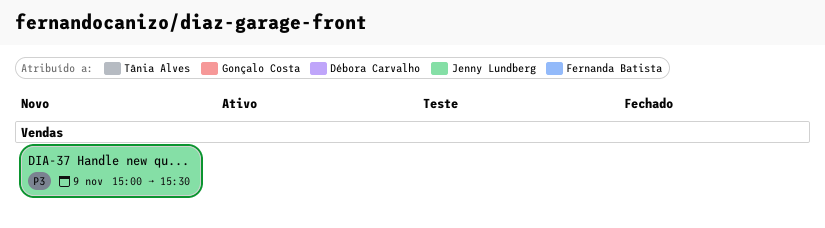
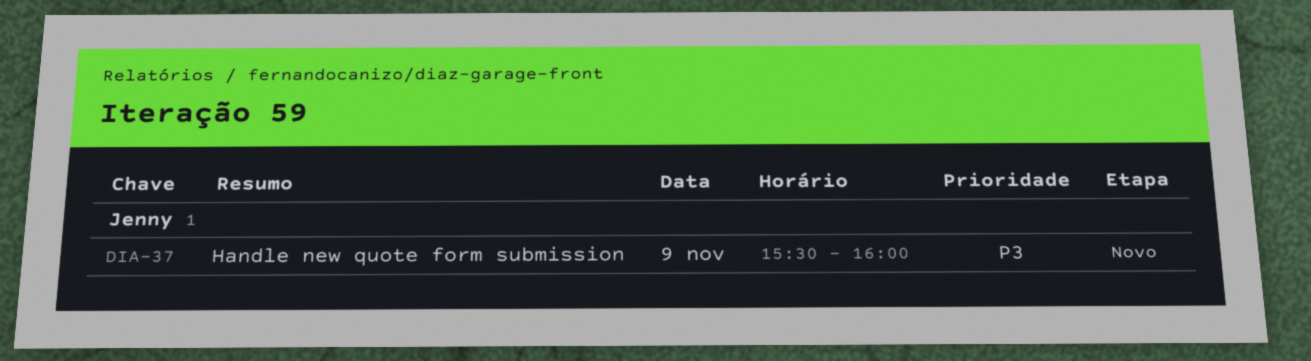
DIA-37, begins: 15:00 -> 15:30
DIA-37, ends: 15:30 -> 16:00

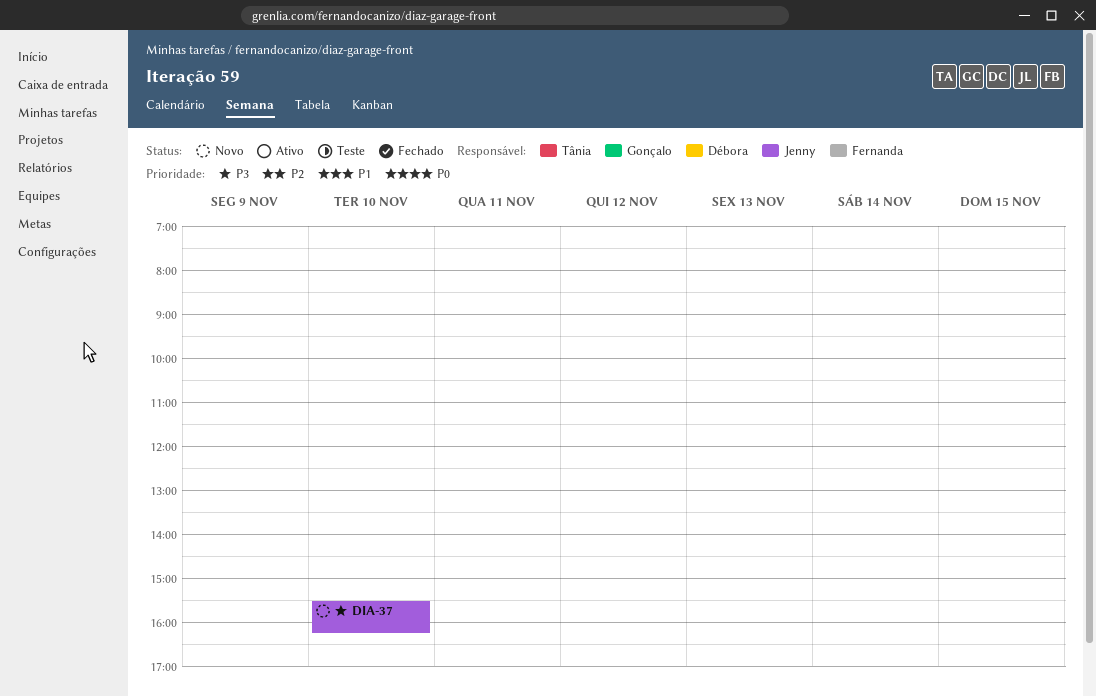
DIA-37, day: Nov 9 -> Nov 10
DIA-37, ends: 16:00 -> 16:15

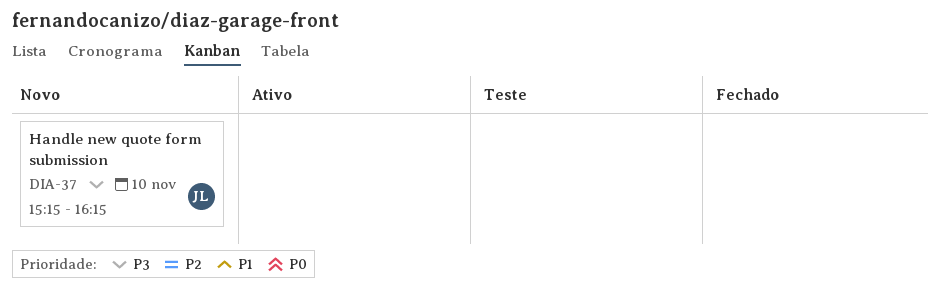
DIA-37, begins: 15:30 -> 15:15

